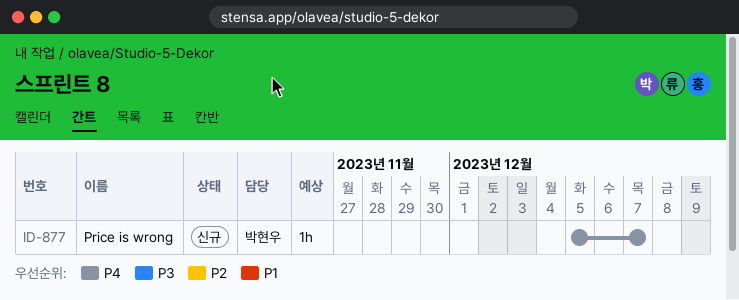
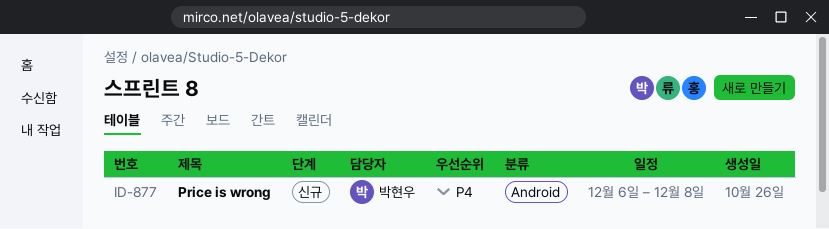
ID-877, start: Dec 5 -> Dec 6
ID-877, due: Dec 7 -> Dec 8

